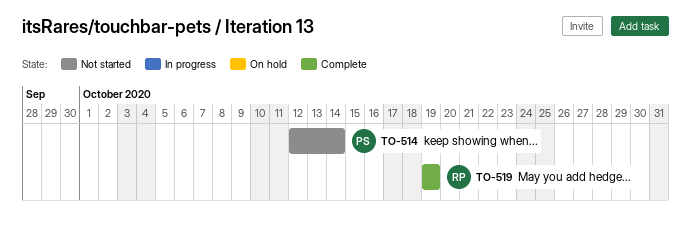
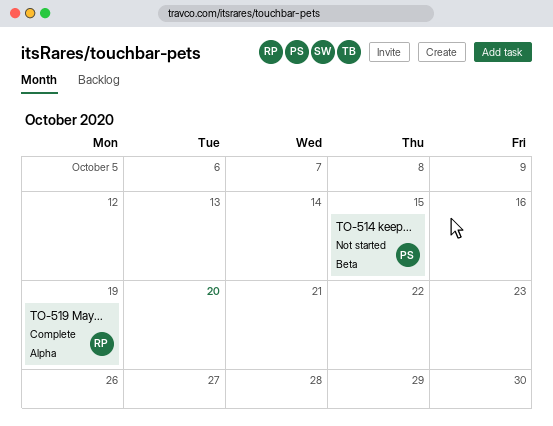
TO-514, due: Oct 14 -> Oct 15

